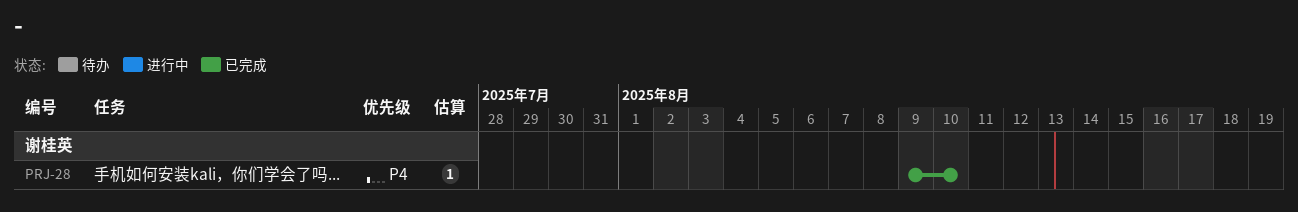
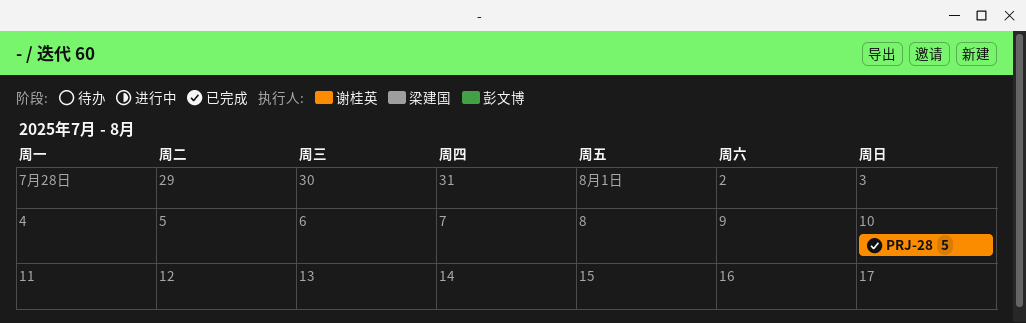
PRJ-28, estimate: 1 -> 5
PRJ-28, start: Aug 9 -> Aug 10

